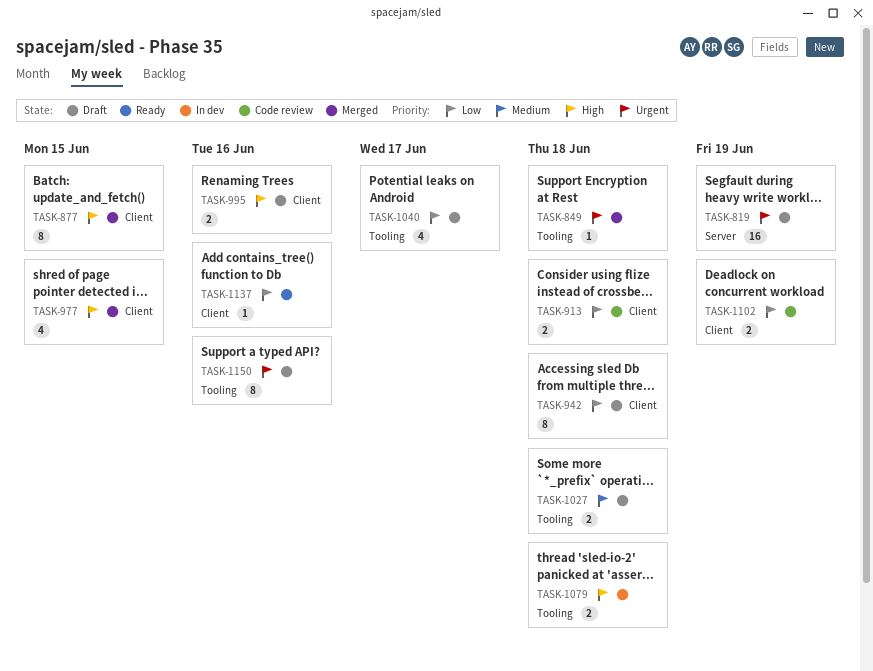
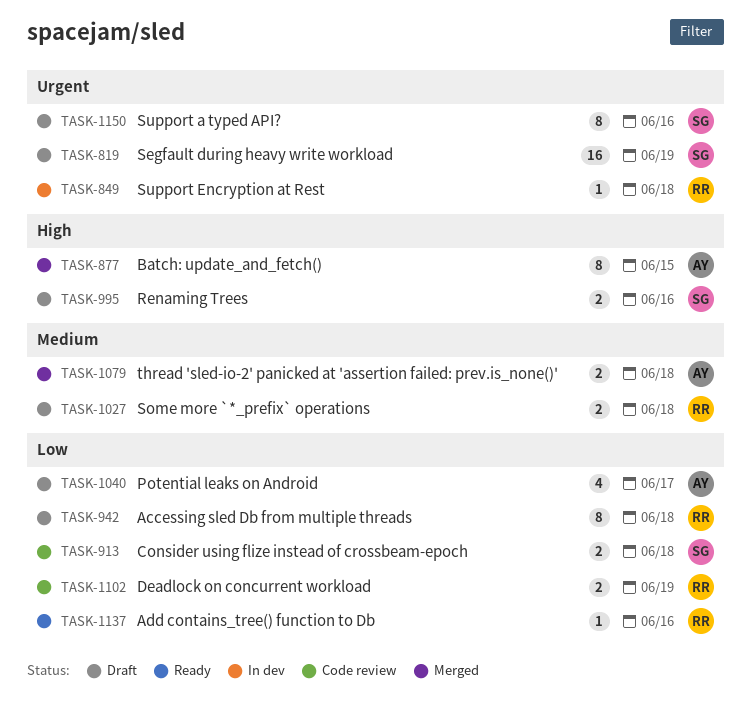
TASK-849, status: Merged -> In dev
TASK-977: present -> none
TASK-1079, status: In dev -> Merged
TASK-1079, priority: High -> Medium

